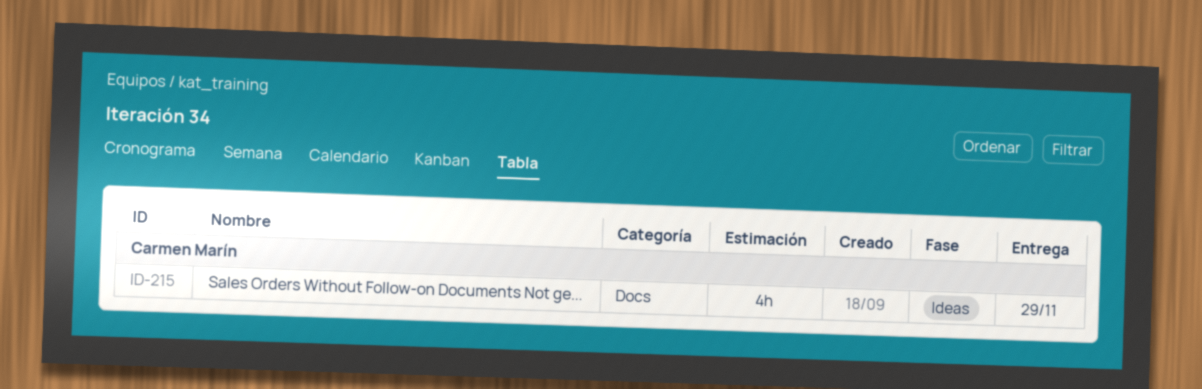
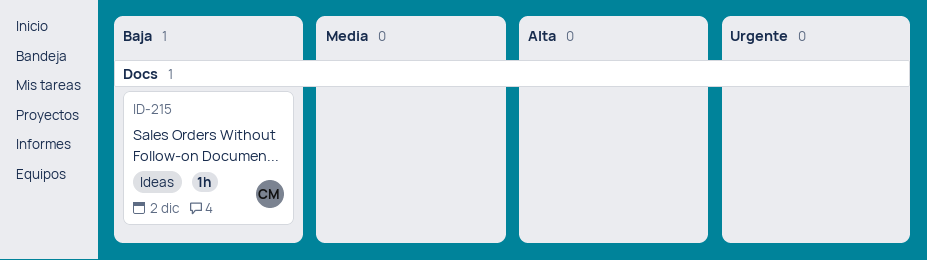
ID-215, estimate: 4h -> 1h
ID-215, due: Nov 29 -> Dec 2

